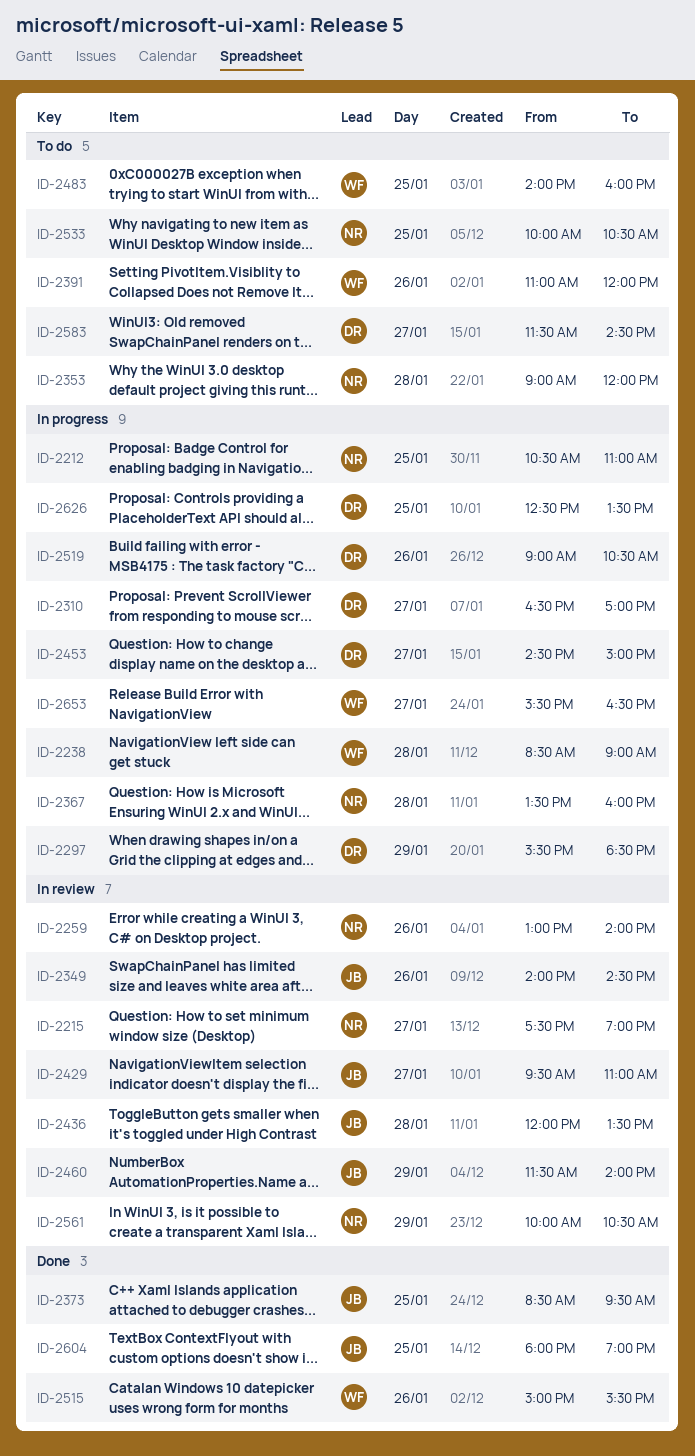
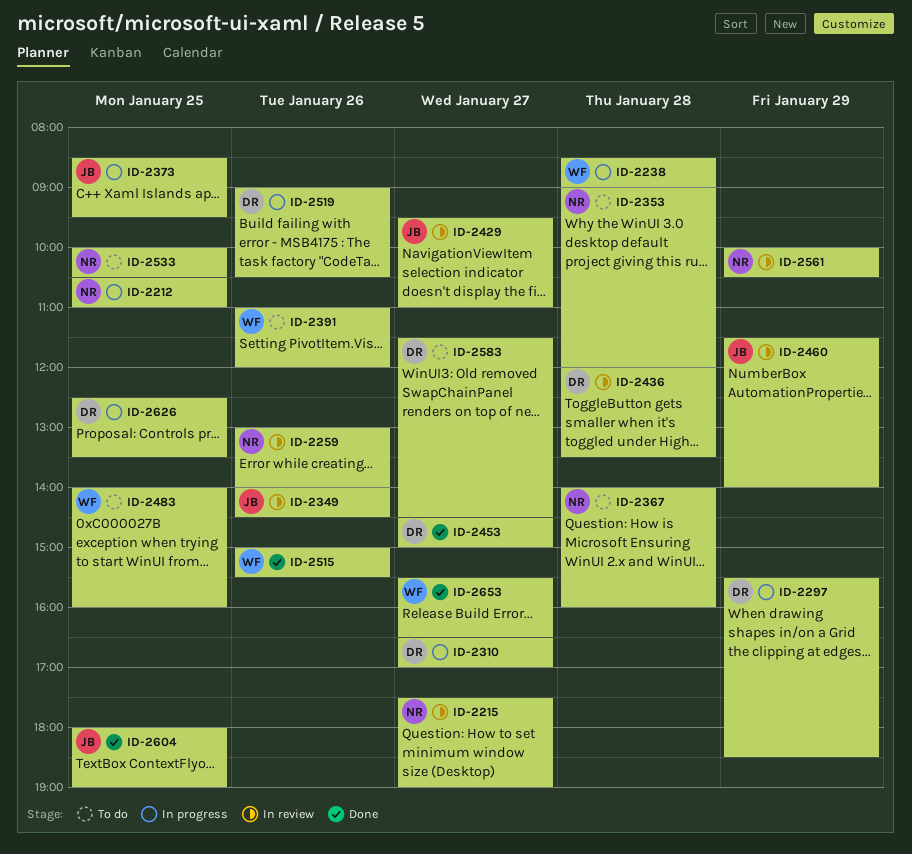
ID-2367, status: In progress -> To do
ID-2367, begins: 13:30 -> 14:00
ID-2373, status: Done -> In progress
ID-2436, owner: JB -> DR
ID-2453, status: In progress -> Done
ID-2653, status: In progress -> Done

